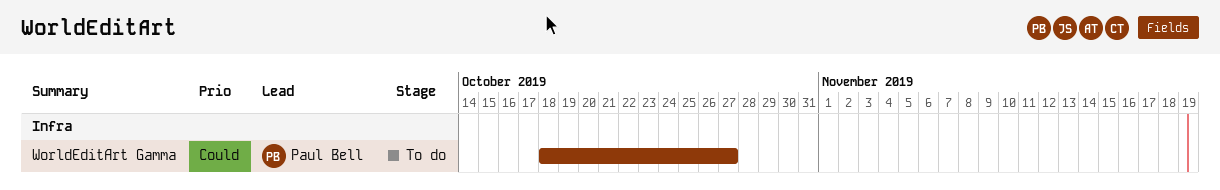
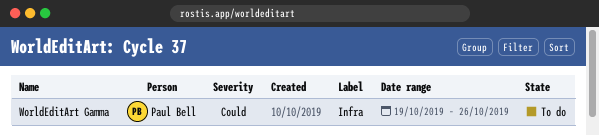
WorldEditArt Gamma, start: Oct 18 -> Oct 19
WorldEditArt Gamma, due: Oct 27 -> Oct 26

